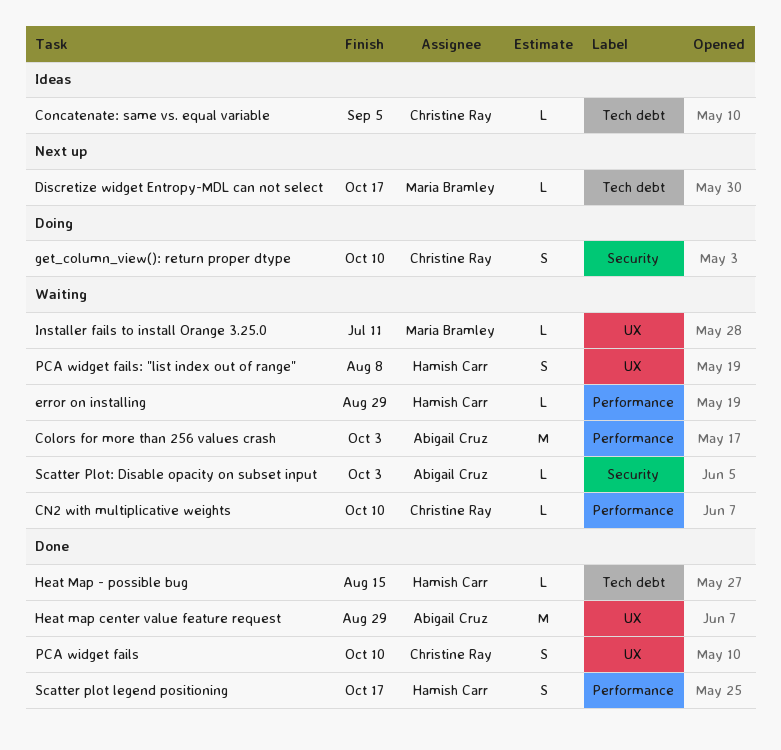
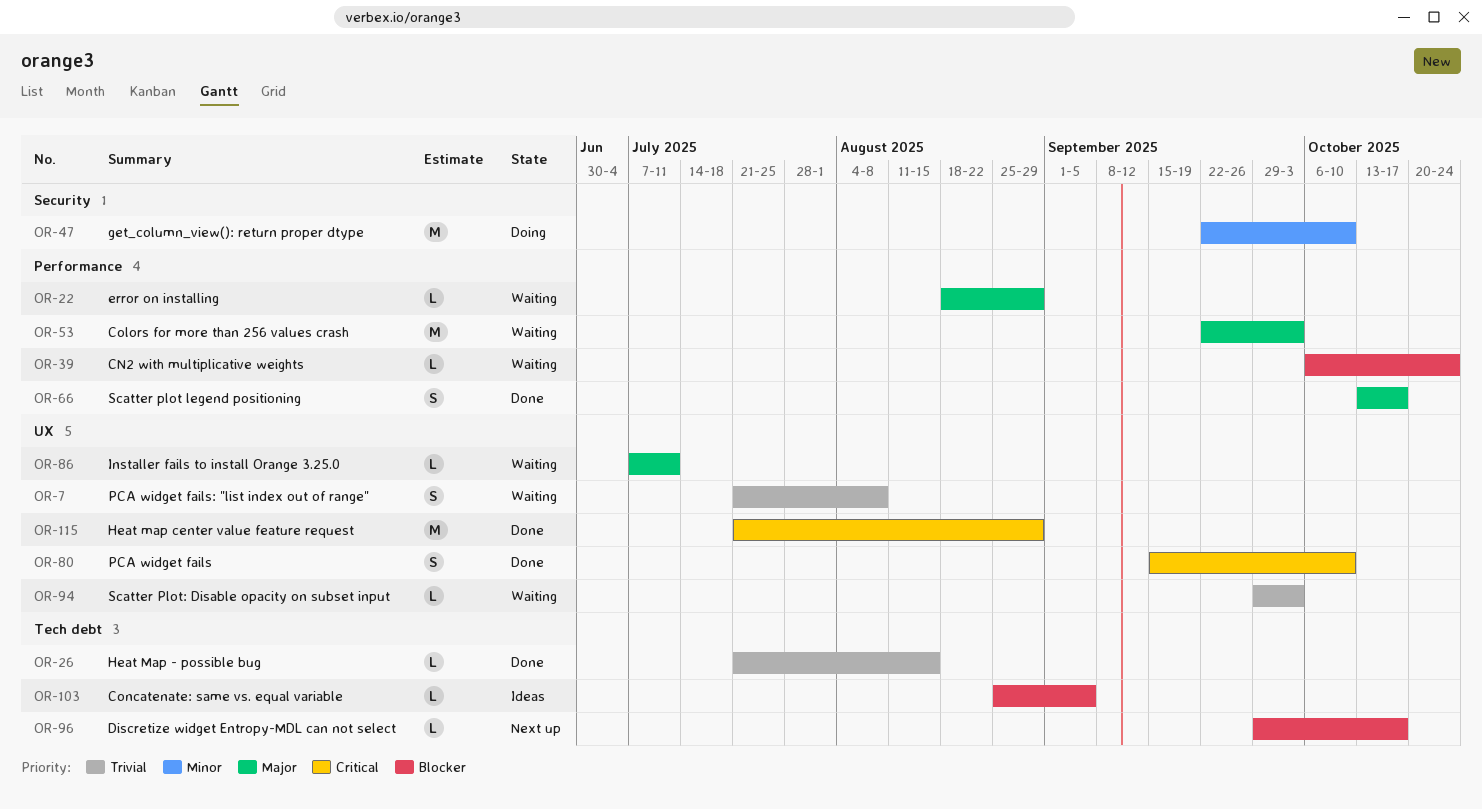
CN2 with multiplicative weights, due: Oct 10 -> Oct 24
get_column_view(): return proper dtype, estimate: S -> M
Scatter Plot: Disable opacity on subset input, label: Security -> UX

